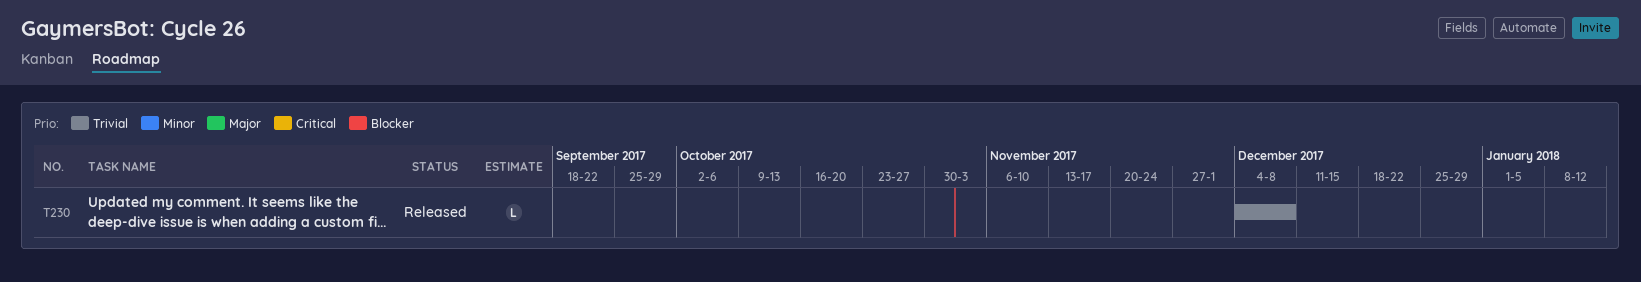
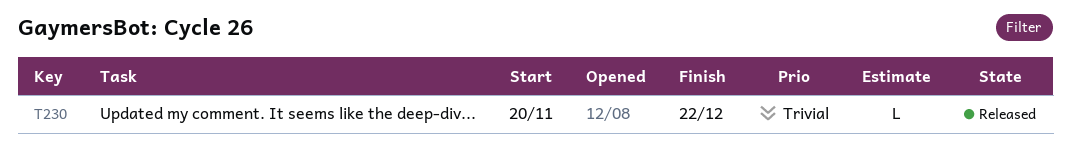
T230, start: Dec 4 -> Nov 20
T230, due: Dec 8 -> Dec 22

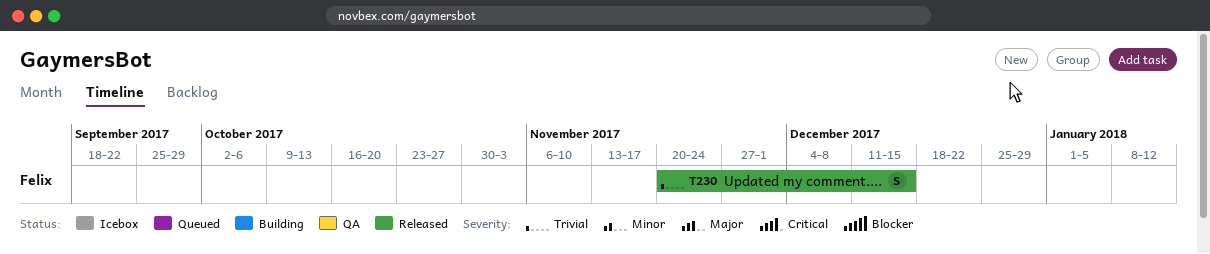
T230, estimate: L -> S
T230, due: Dec 22 -> Dec 15

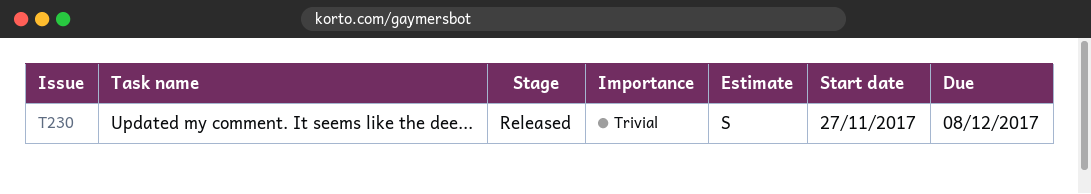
T230, start: Nov 20 -> Nov 27
T230, due: Dec 15 -> Dec 8

